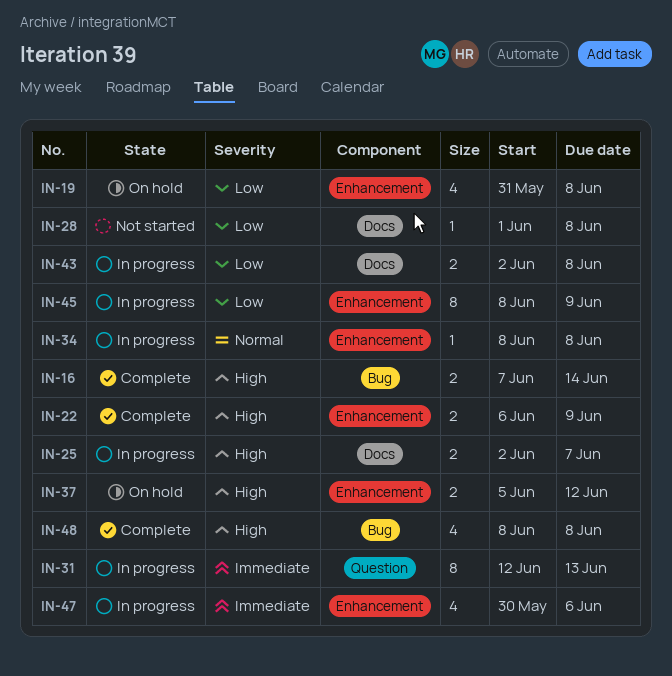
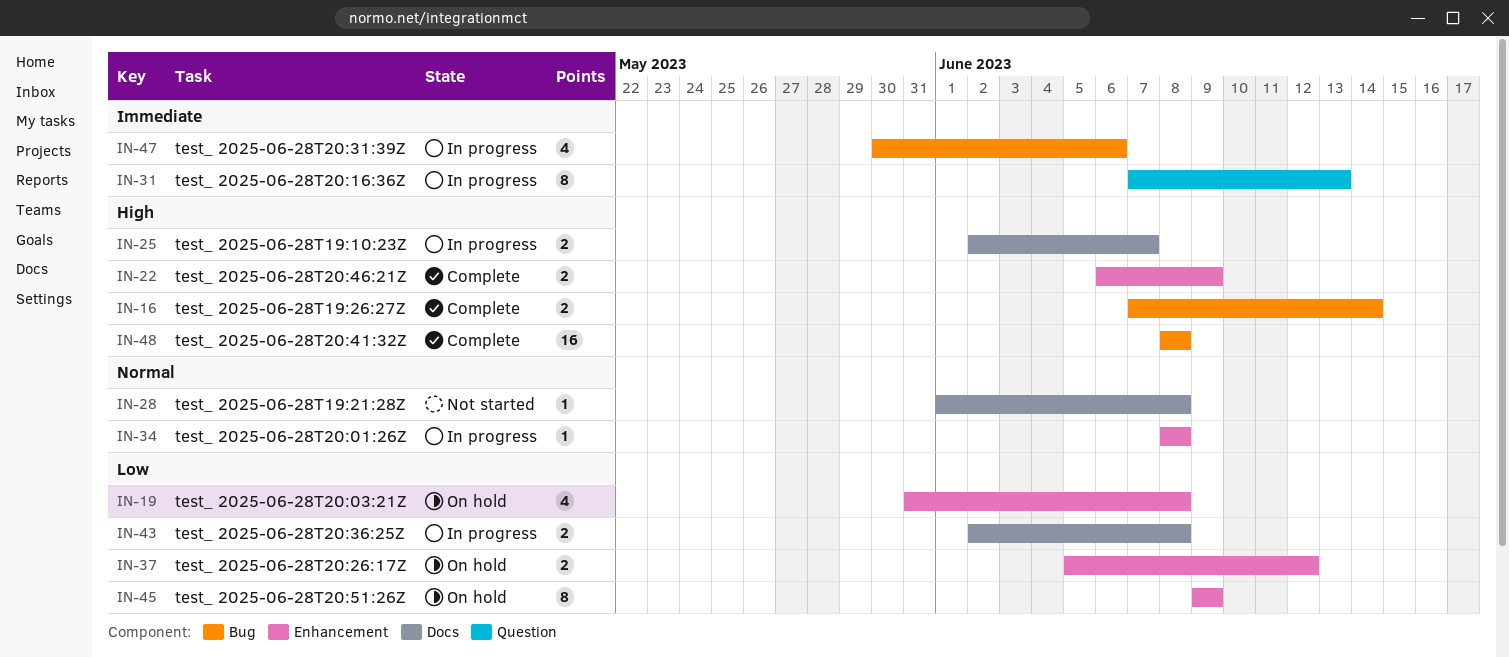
IN-28, priority: Low -> Normal
IN-31, start: Jun 12 -> Jun 7
IN-37, priority: High -> Low
IN-45, status: In progress -> On hold
IN-45, start: Jun 8 -> Jun 9
IN-47, label: Enhancement -> Bug
IN-48, estimate: 4 -> 16

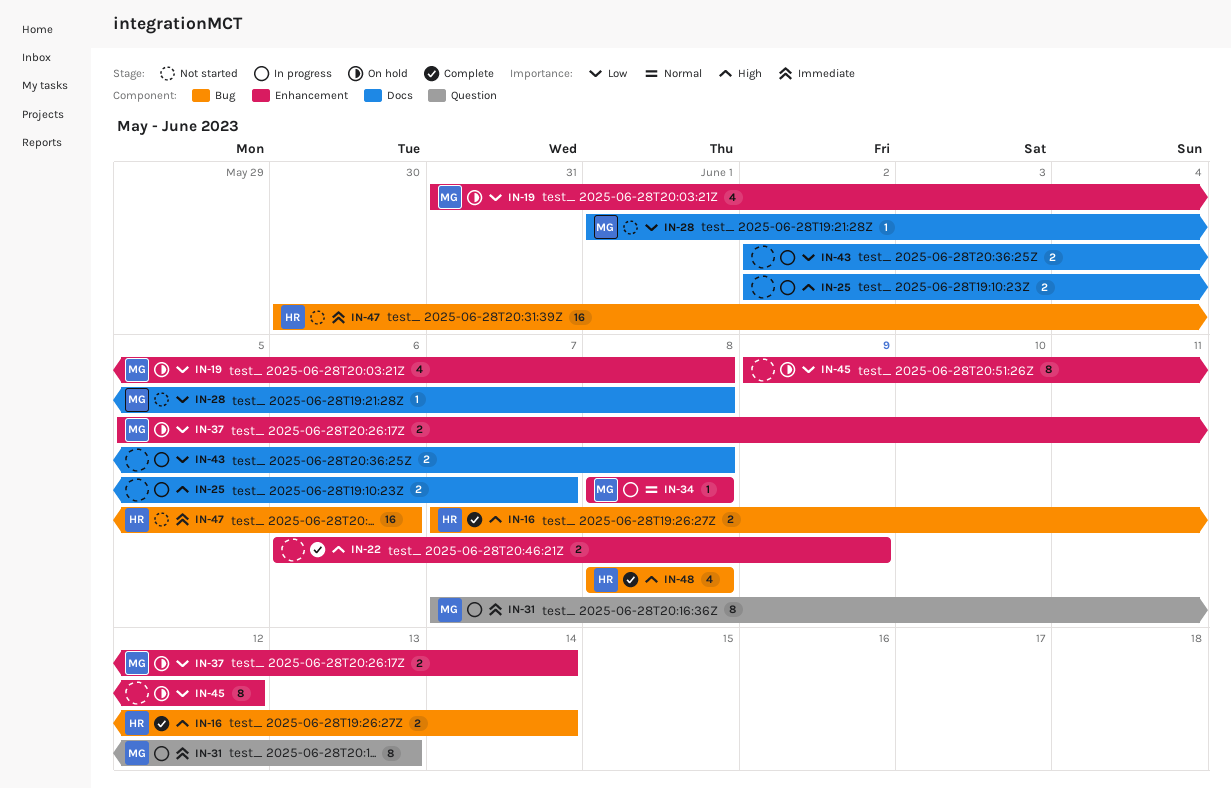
IN-28, priority: Normal -> Low
IN-37, due: Jun 12 -> Jun 14
IN-45, due: Jun 9 -> Jun 12
IN-47, status: In progress -> Not started
IN-47, estimate: 4 -> 16
IN-48, estimate: 16 -> 4

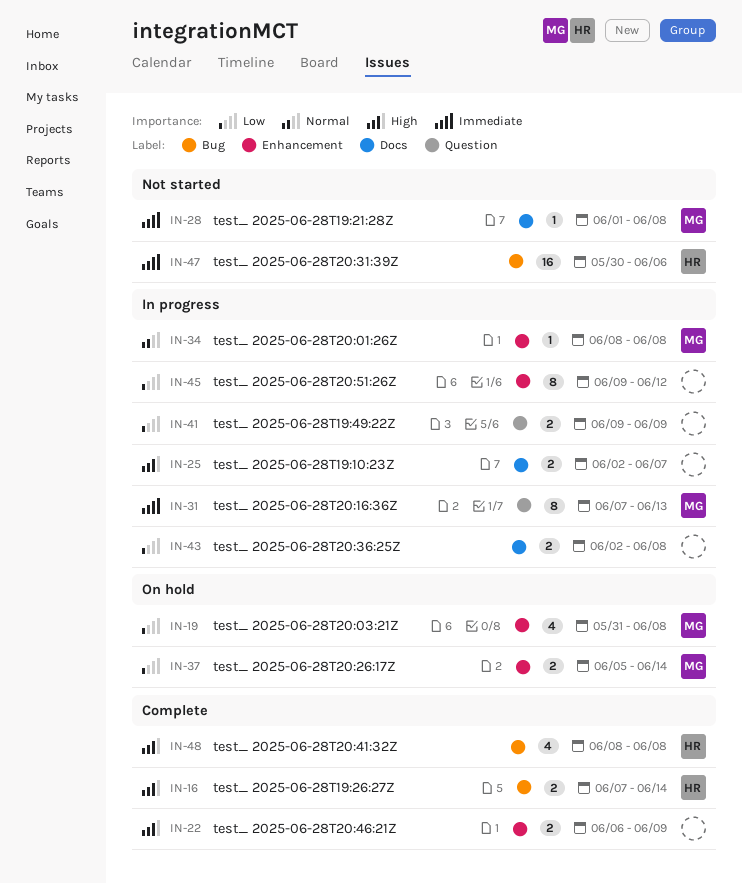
IN-28, priority: Low -> Immediate
IN-41: none -> present
IN-45, status: On hold -> In progress

